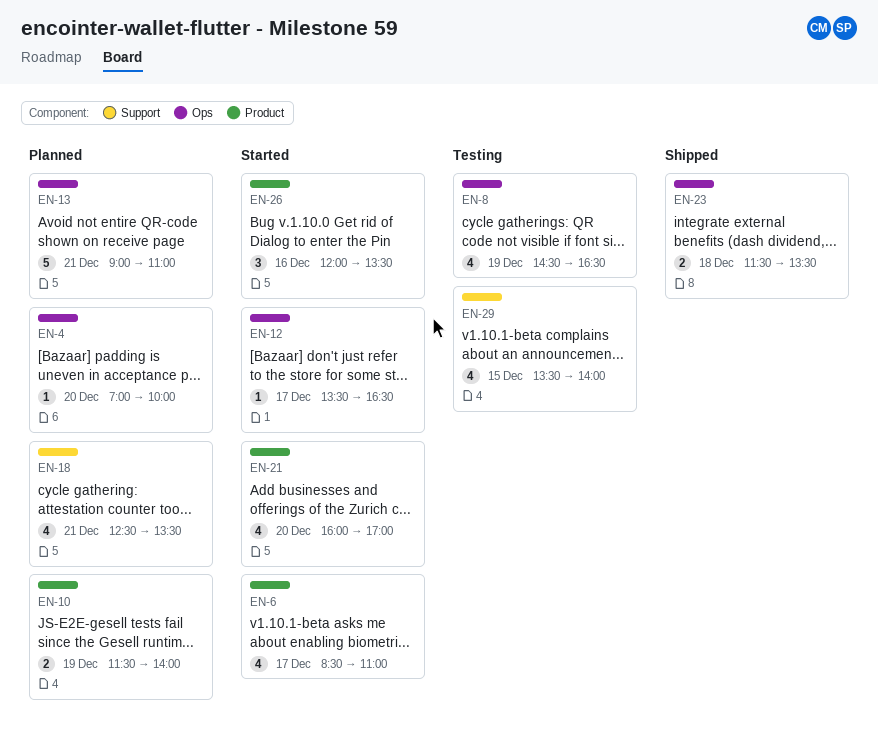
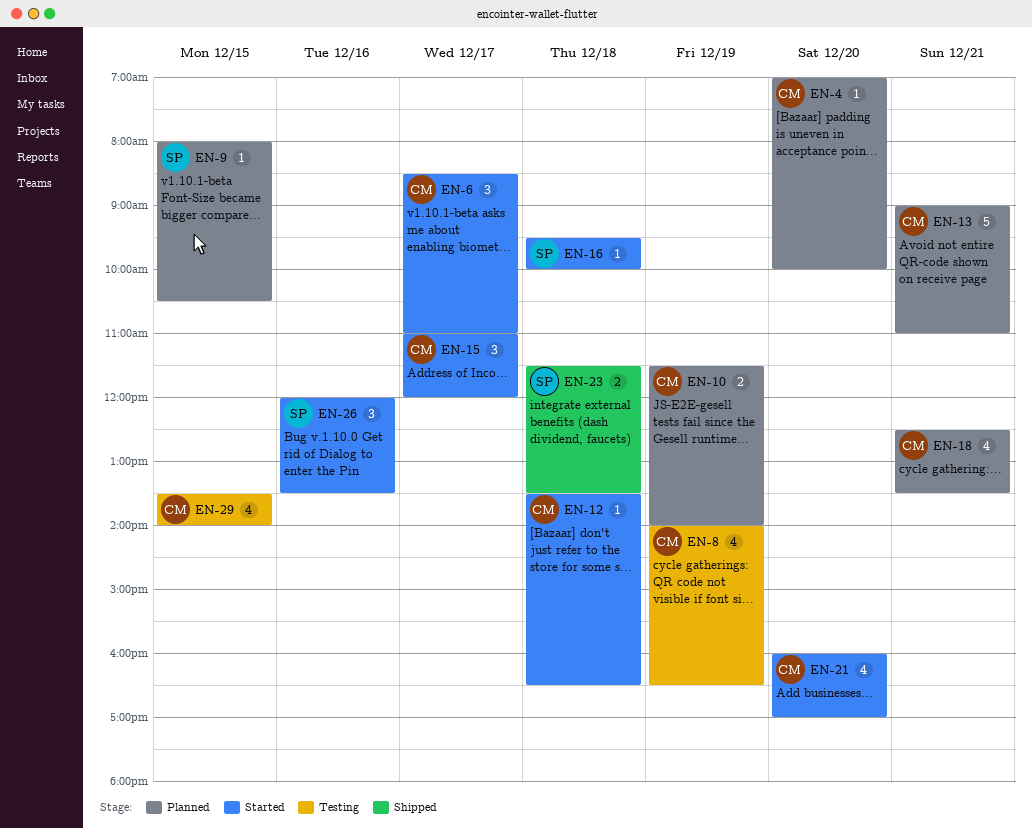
EN-6, estimate: 4 -> 3
EN-8, begins: 14:30 -> 14:00
EN-9: none -> present
EN-12, day: Dec 17 -> Dec 18
EN-15: none -> present
EN-16: none -> present

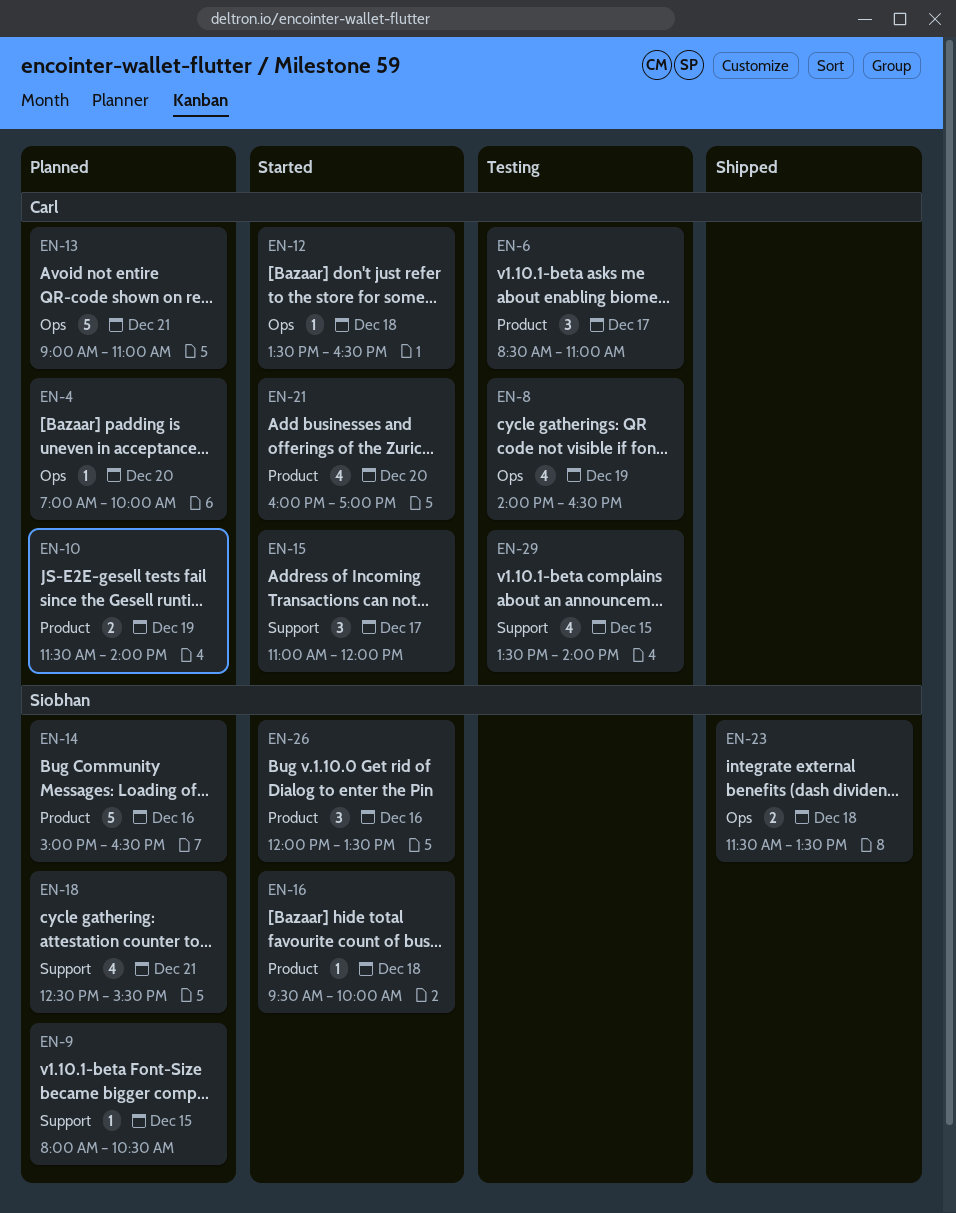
EN-6, status: Started -> Testing
EN-14: none -> present
EN-18, owner: Carl -> Siobhan
EN-18, ends: 13:30 -> 15:30

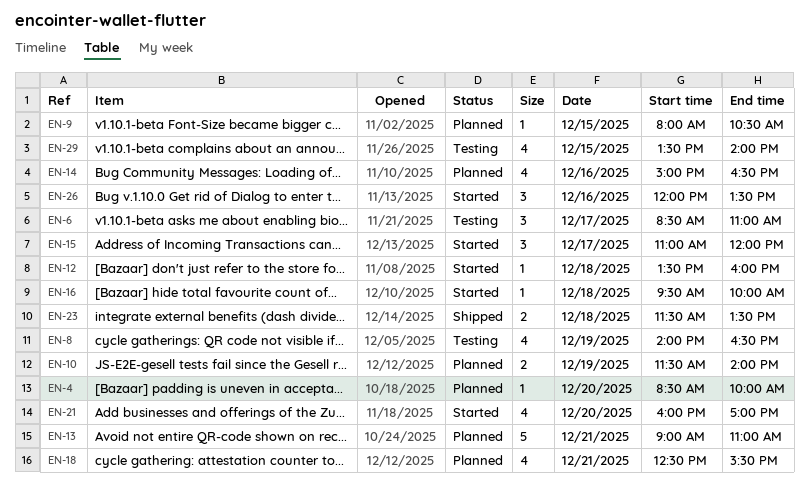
EN-4, begins: 07:00 -> 08:30
EN-12, ends: 16:30 -> 16:00
EN-14, estimate: 5 -> 4

